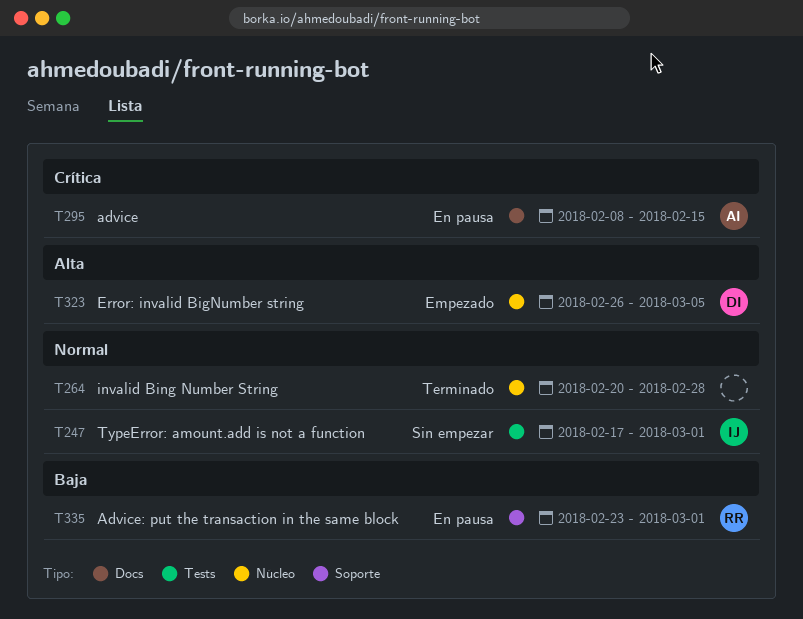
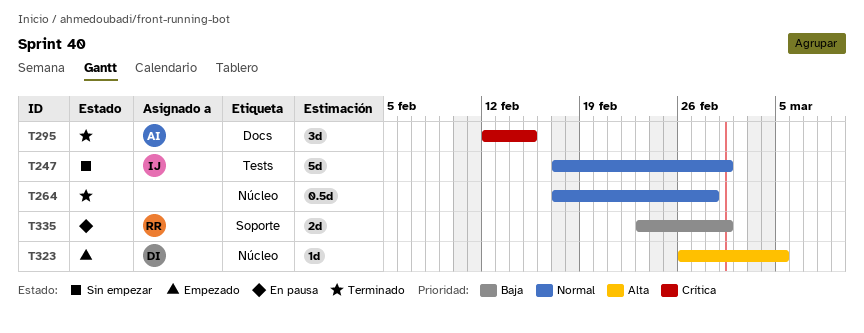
T264, start: Feb 20 -> Feb 17
T295, status: En pausa -> Terminado
T295, start: Feb 8 -> Feb 12

